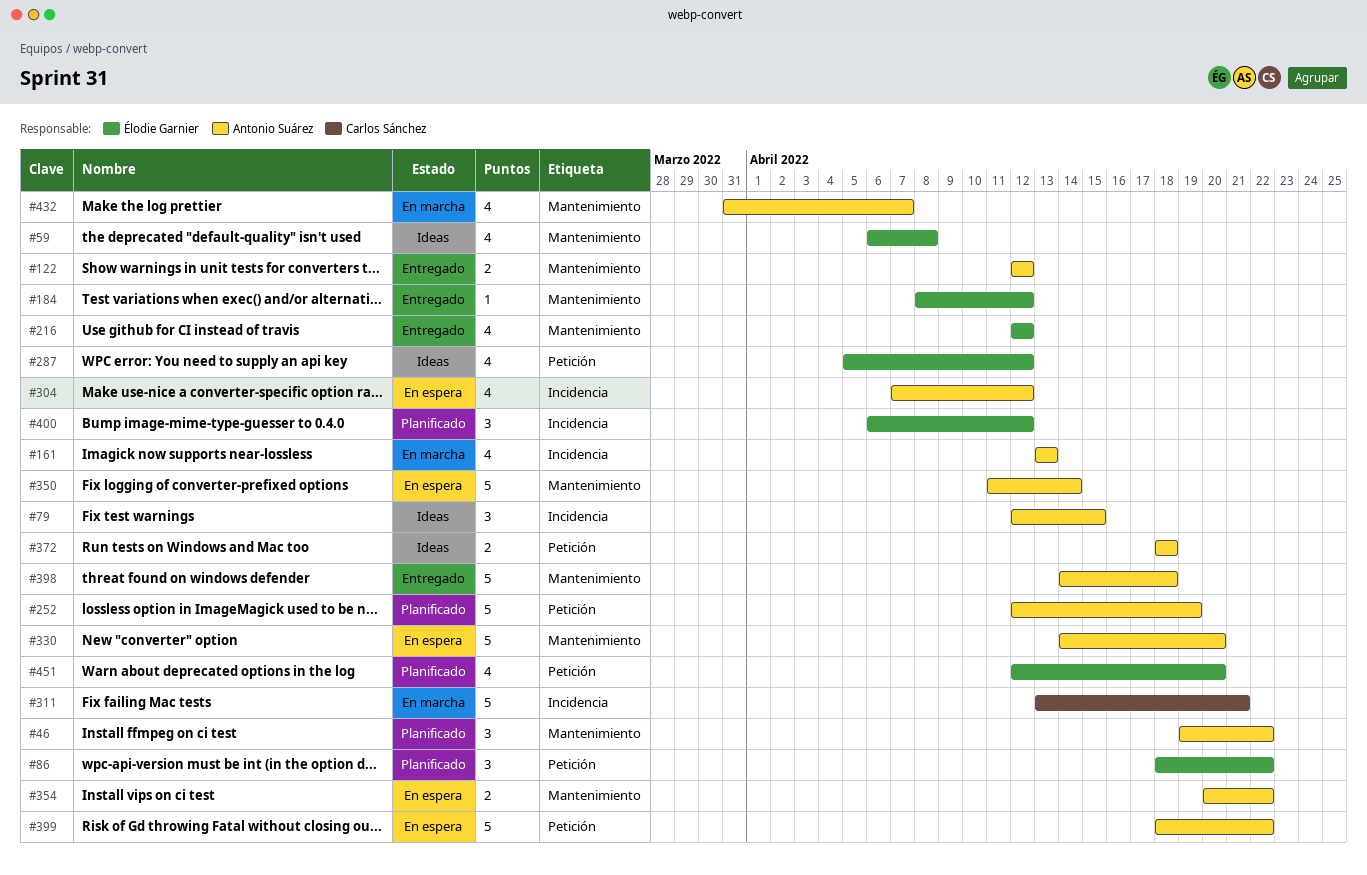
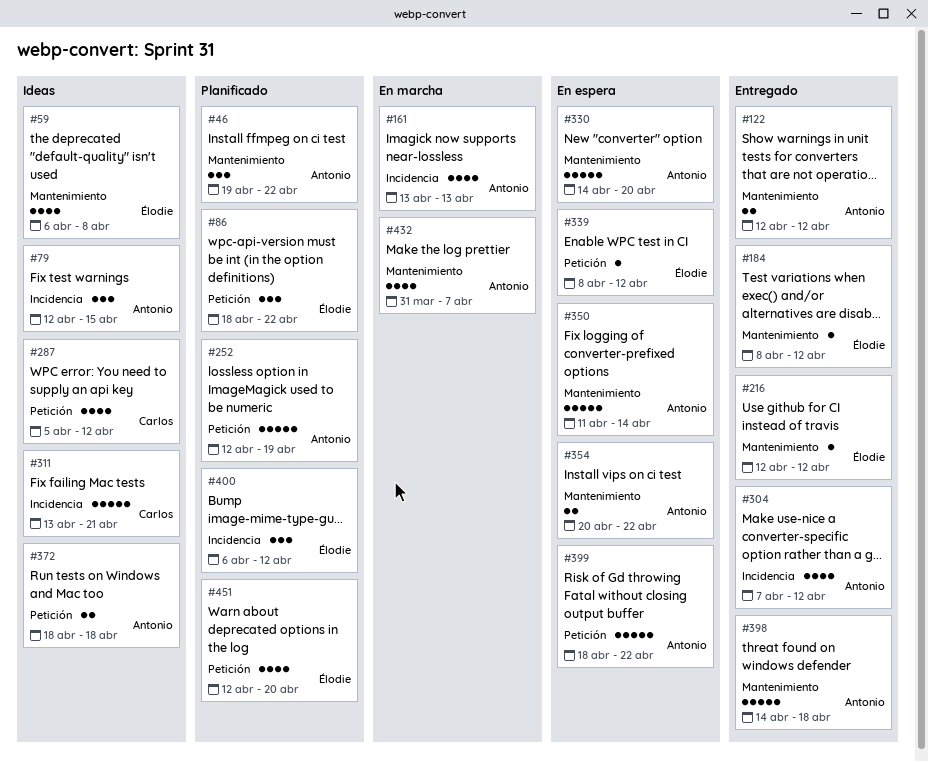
#216, estimate: 4 -> 1
#287, owner: Élodie Garnier -> Carlos Sánchez
#304, status: En espera -> Entregado
#311, status: En marcha -> Ideas
#339: none -> present

